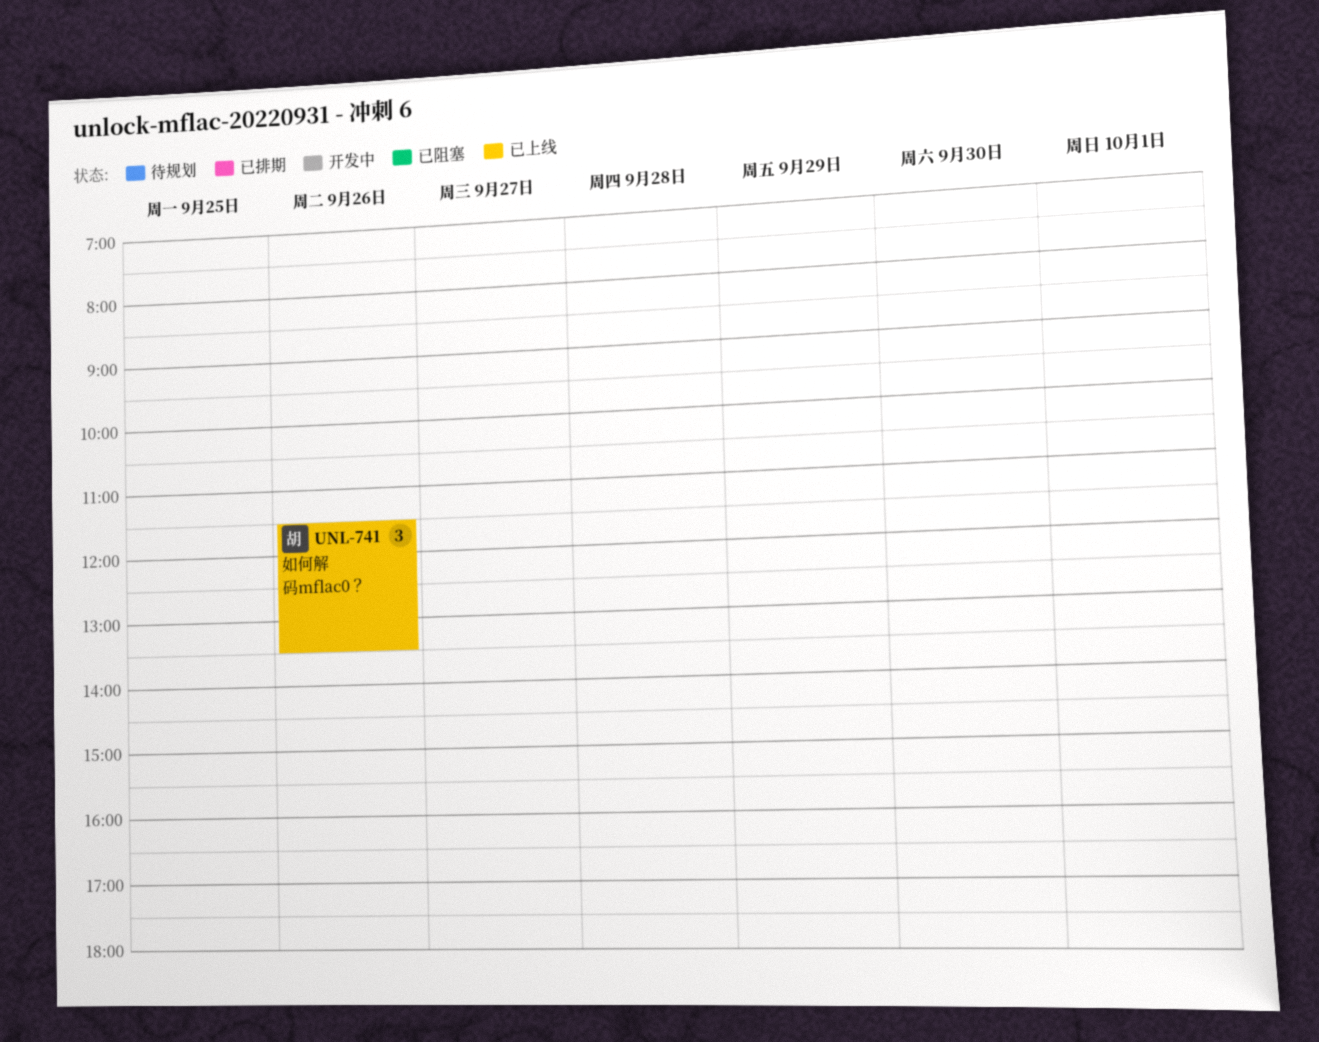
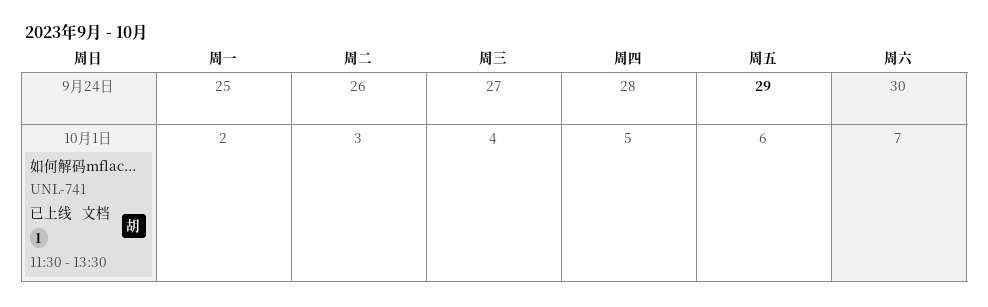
UNL-741, estimate: 3 -> 1
UNL-741, day: Sep 26 -> Oct 1

